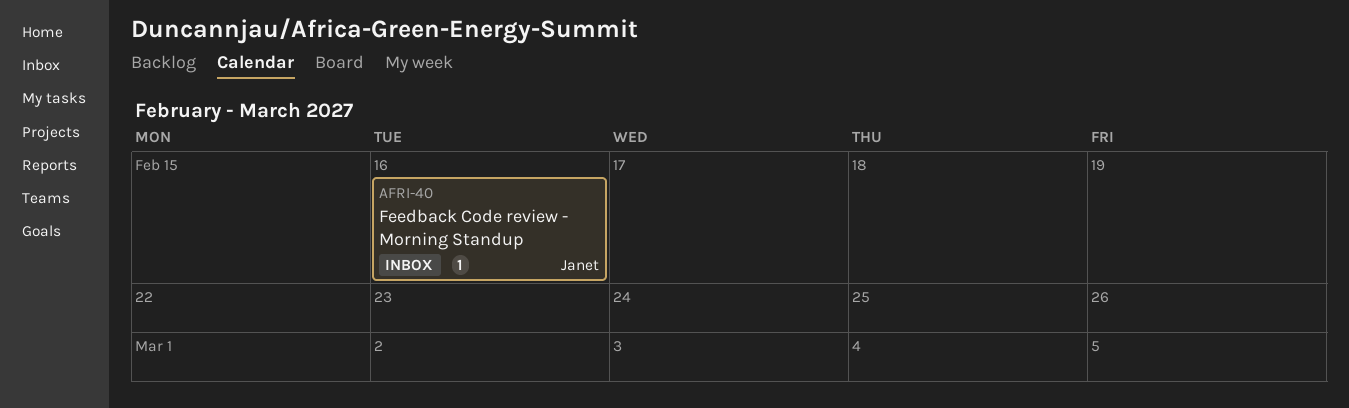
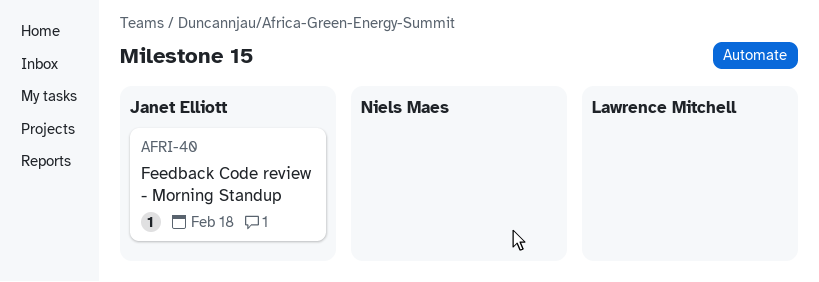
AFRI-40, due: Feb 16 -> Feb 18

